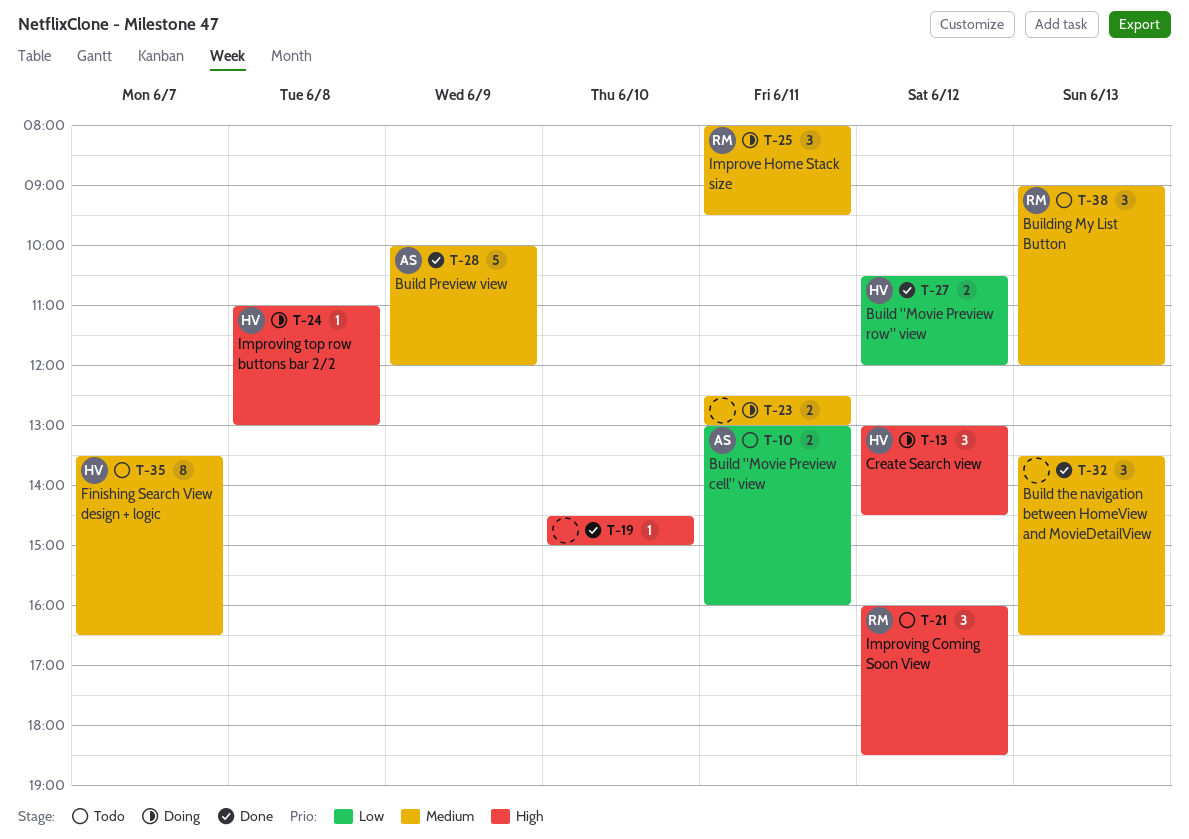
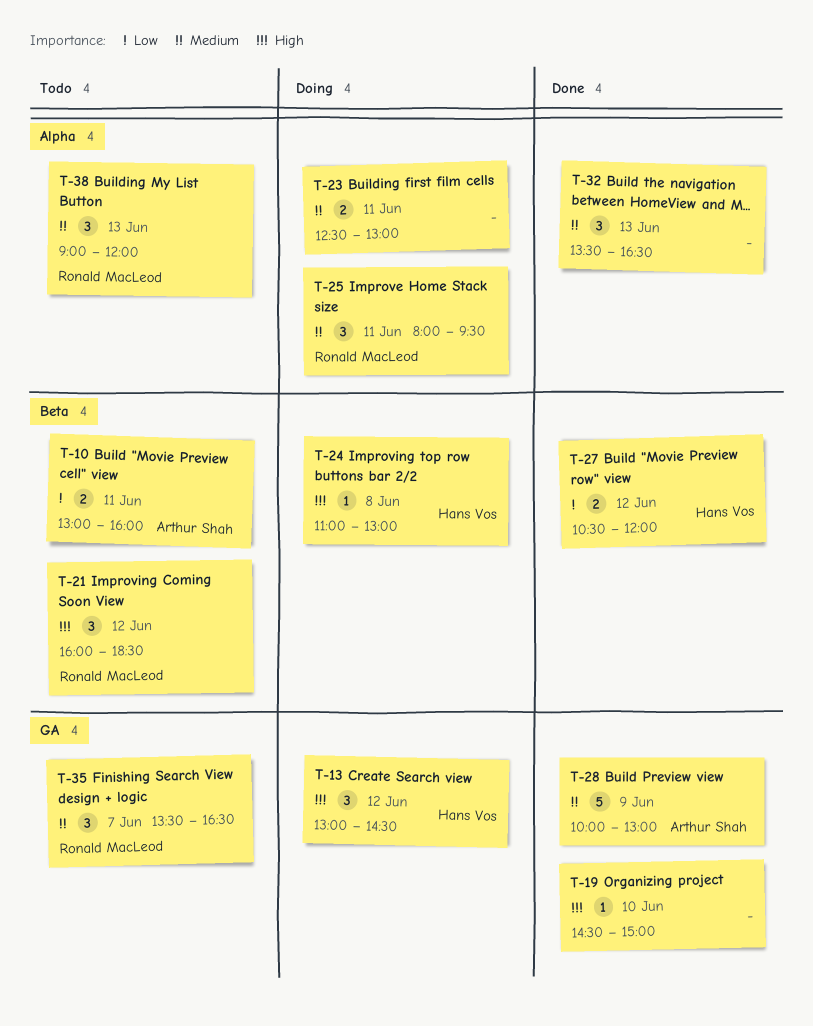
T-28, ends: 12:00 -> 13:00
T-35, owner: Hans Vos -> Ronald MacLeod
T-35, estimate: 8 -> 3

